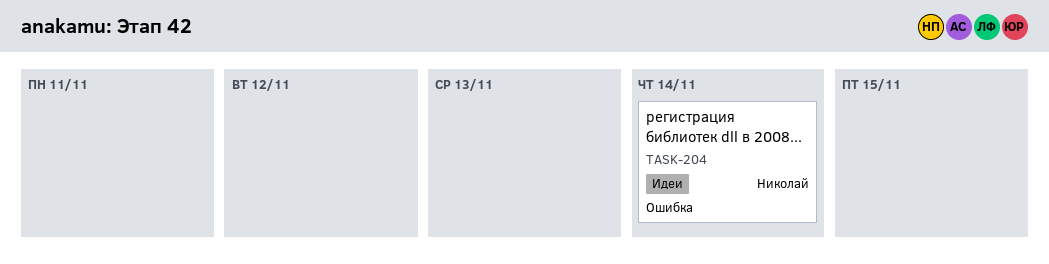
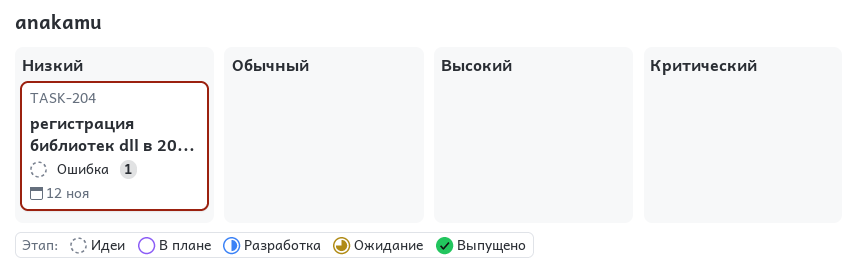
TASK-204, due: Nov 14 -> Nov 12

